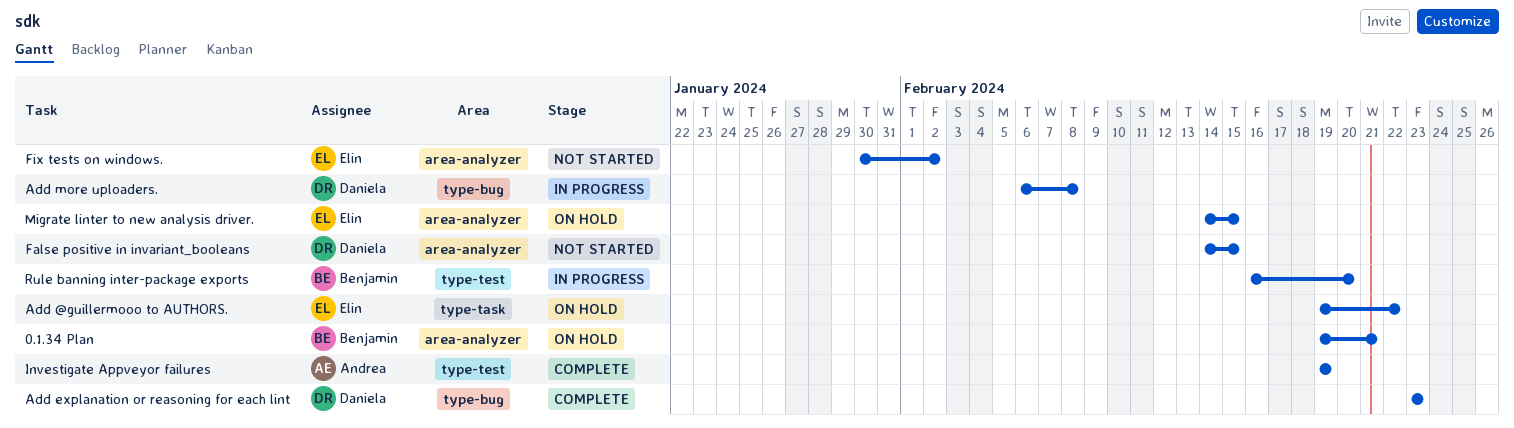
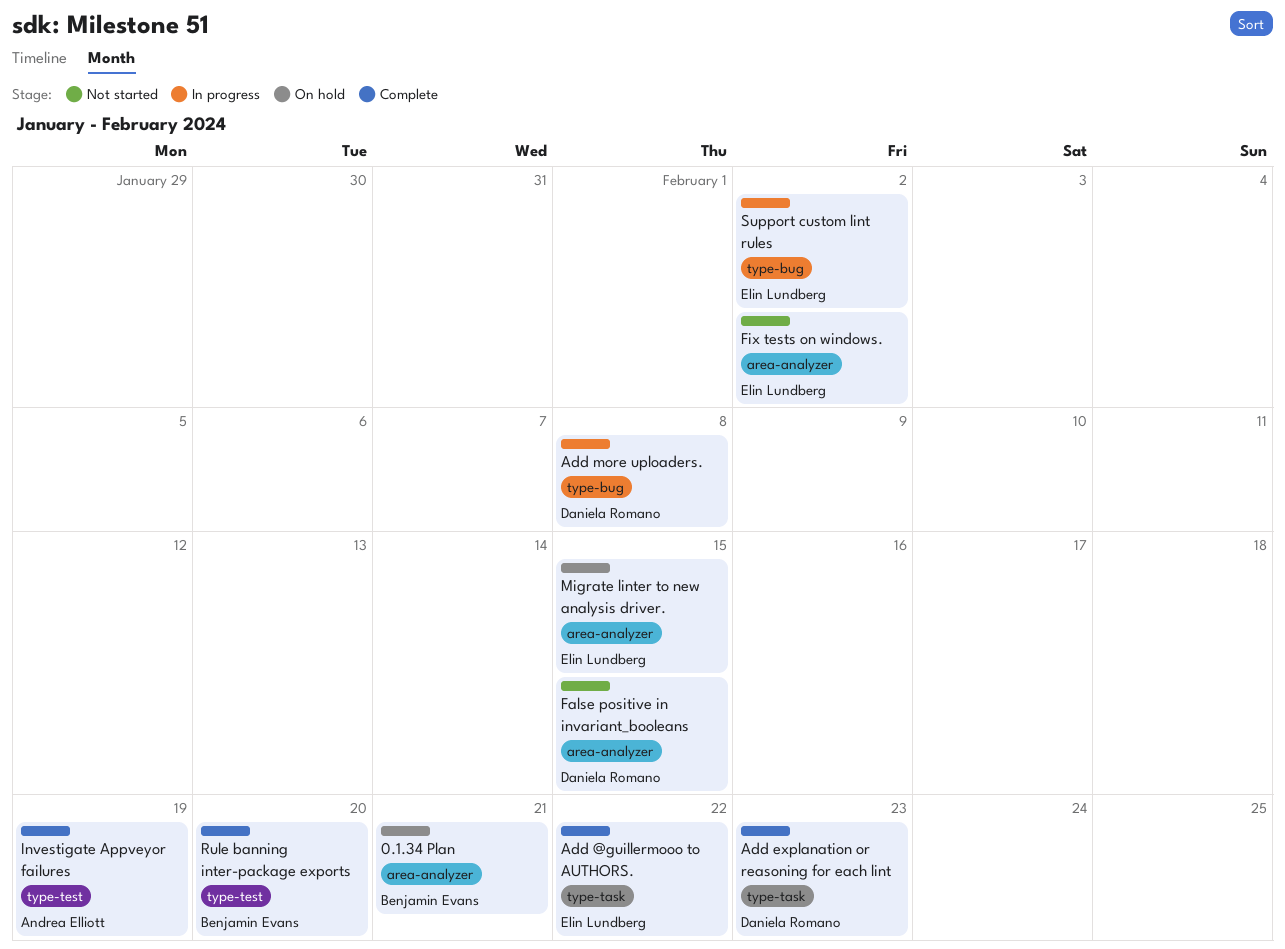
Add @guillermooo to AUTHORS., status: On hold -> Complete
Add explanation or reasoning for each lint, label: type-bug -> type-task
Rule banning inter-package exports, status: In progress -> Complete
Support custom lint rules: none -> present

